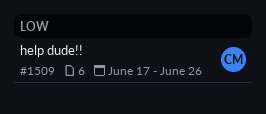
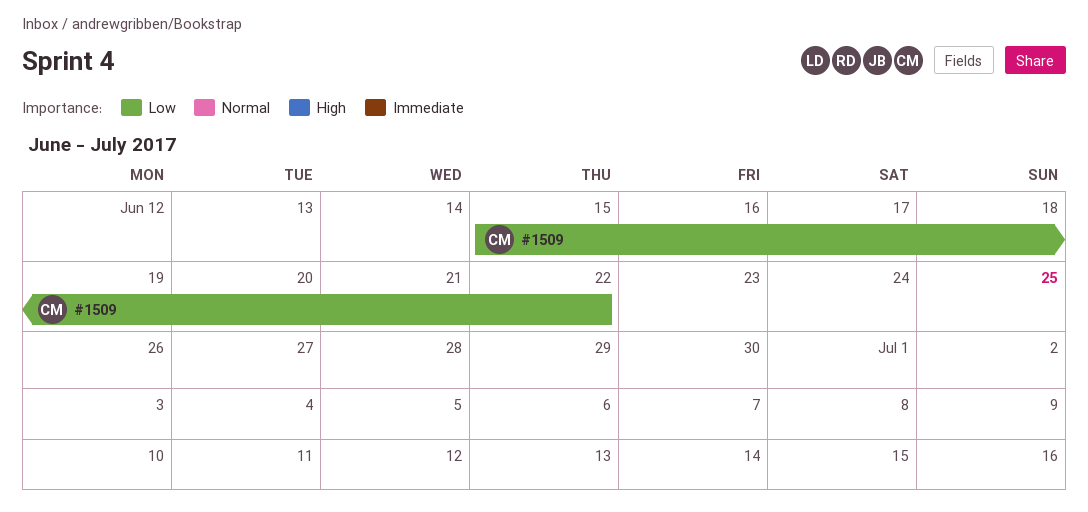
#1509, start: Jun 17 -> Jun 15
#1509, due: Jun 26 -> Jun 22

